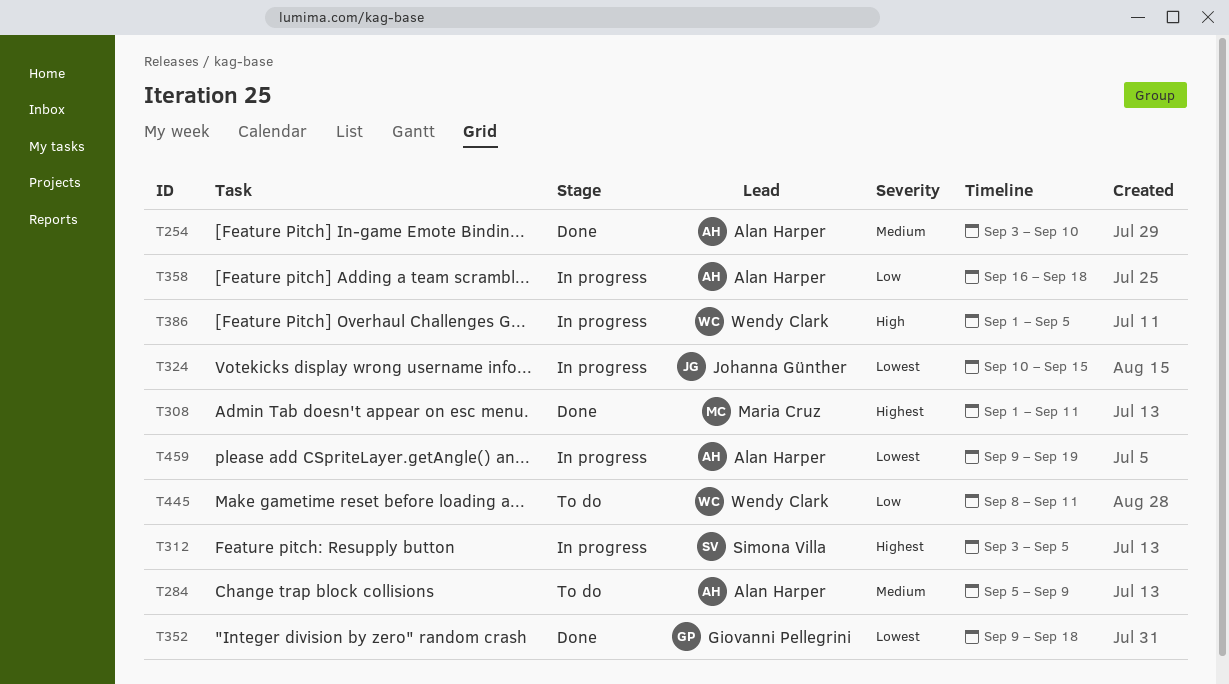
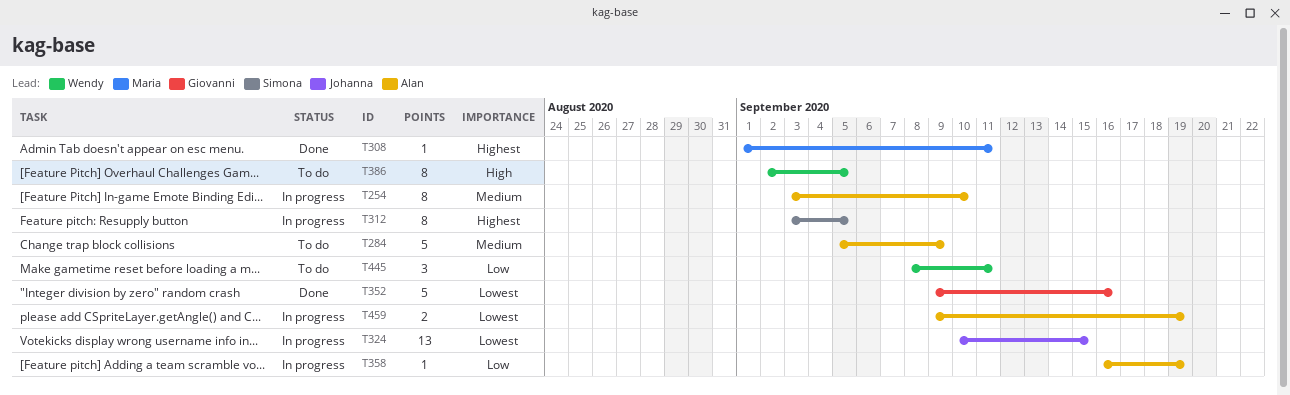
T254, status: Done -> In progress
T352, due: Sep 18 -> Sep 16
T358, due: Sep 18 -> Sep 19
T386, status: In progress -> To do
T386, start: Sep 1 -> Sep 2

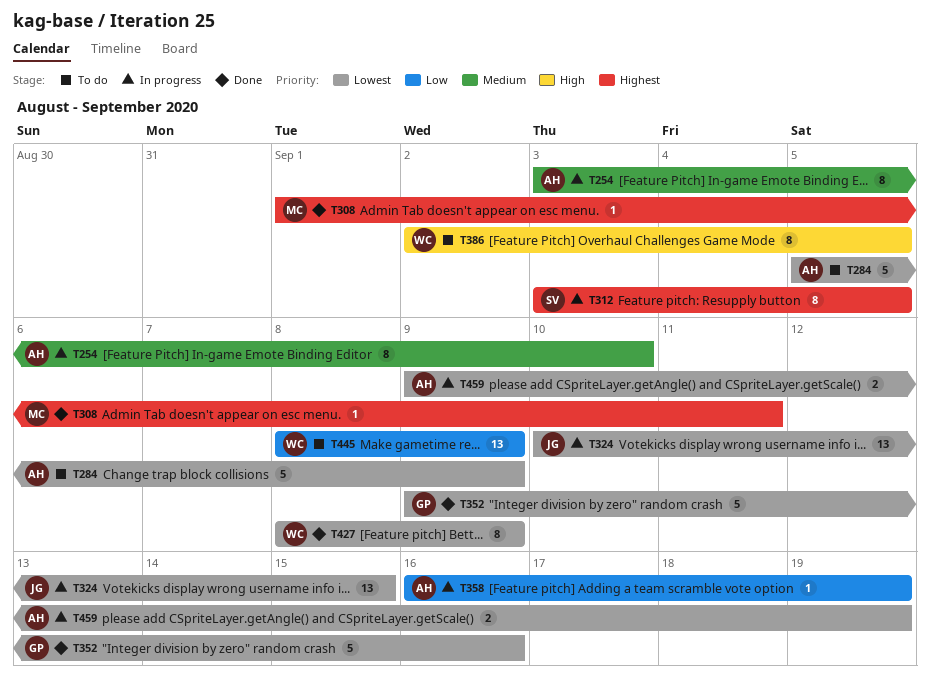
T284, priority: Medium -> Lowest
T427: none -> present
T445, estimate: 3 -> 13
T445, due: Sep 11 -> Sep 9

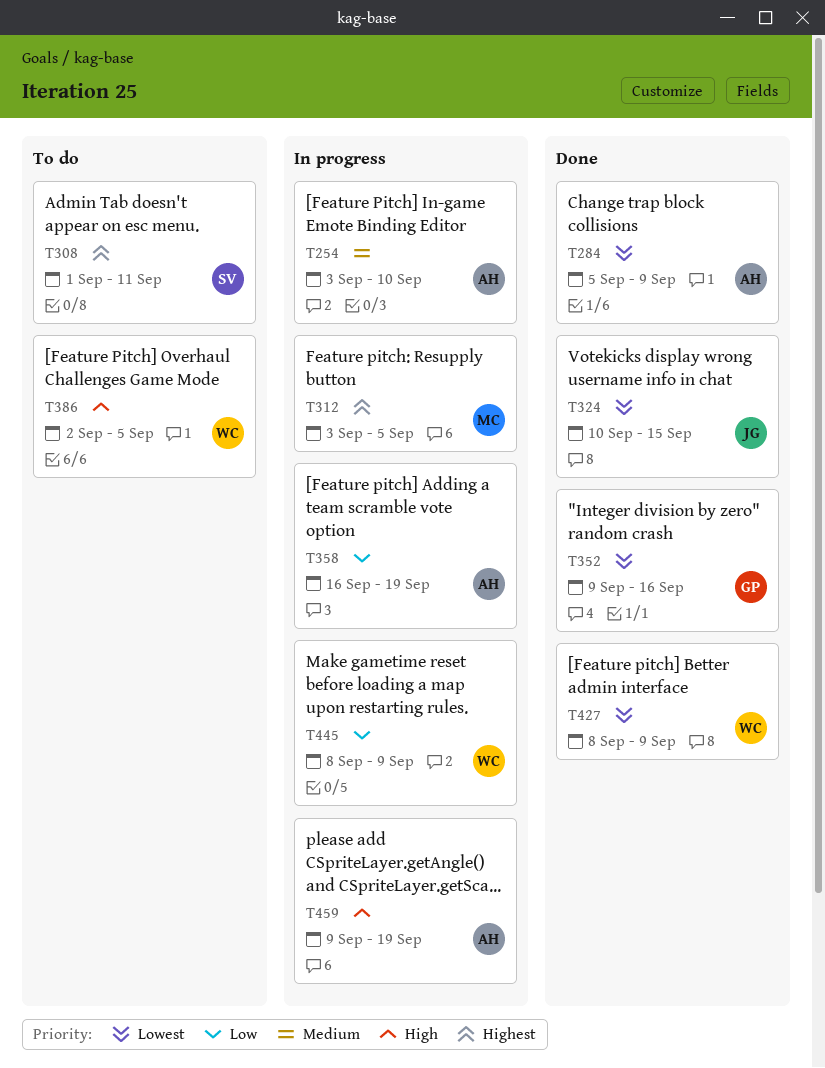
T284, status: To do -> Done
T308, status: Done -> To do
T308, owner: MC -> SV
T312, owner: SV -> MC
T324, status: In progress -> Done
T445, status: To do -> In progress
T459, priority: Lowest -> High

